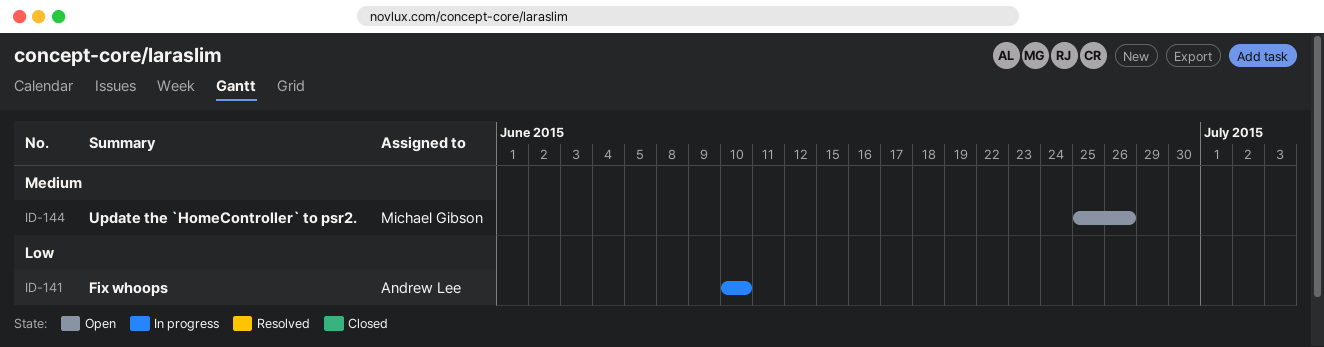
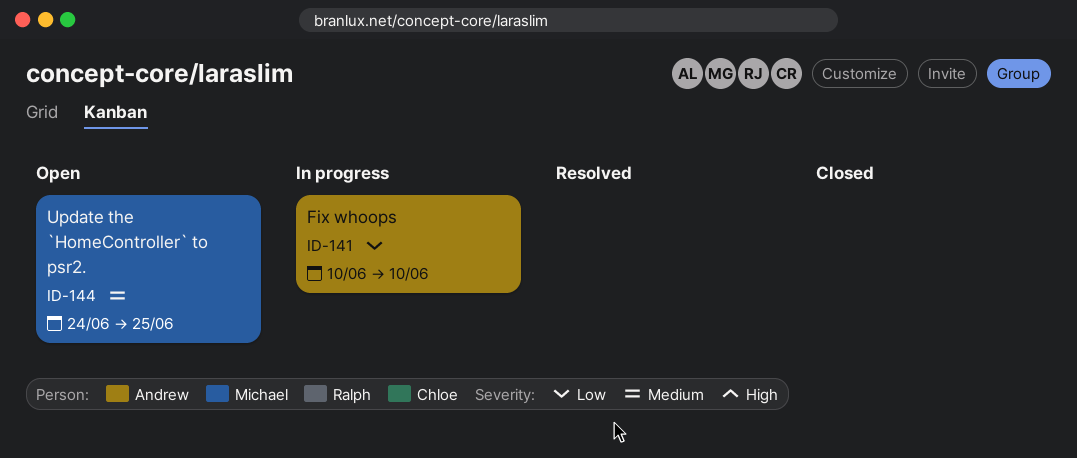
ID-144, start: Jun 25 -> Jun 24
ID-144, due: Jun 26 -> Jun 25

